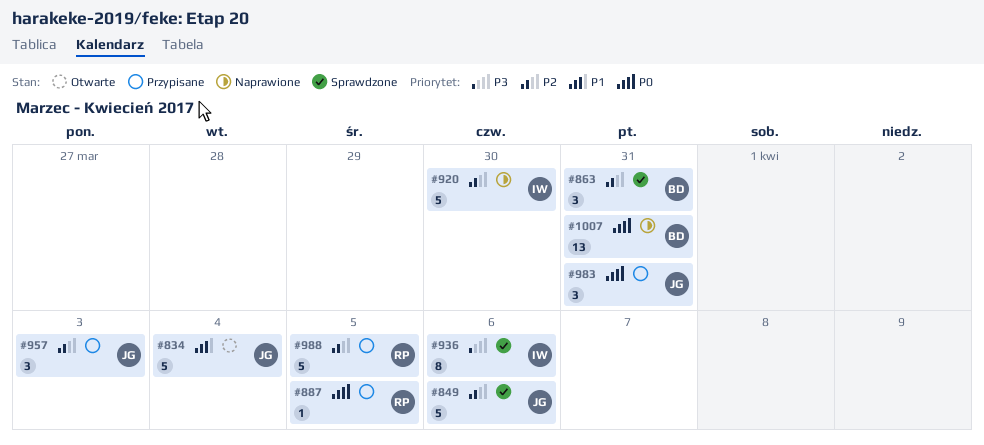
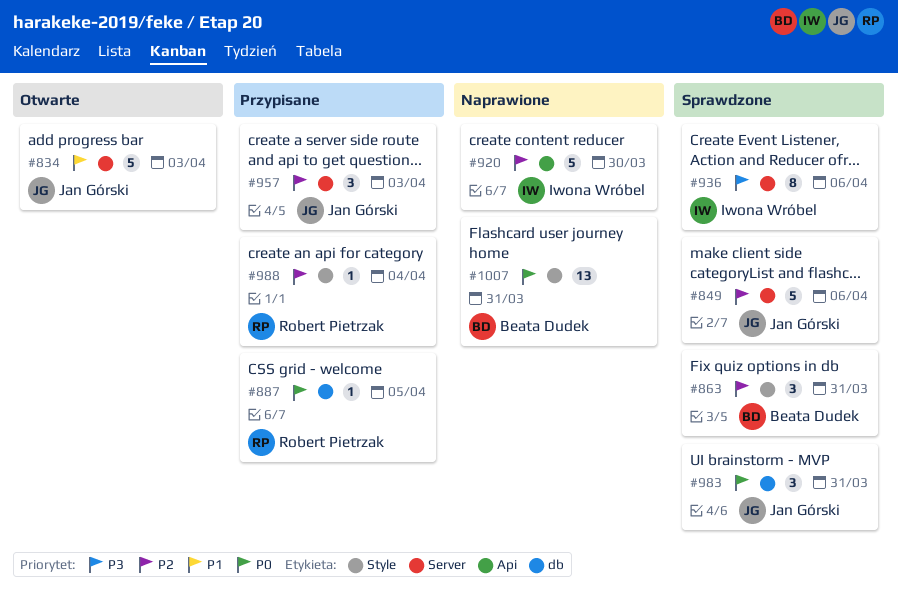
#834, due: Apr 4 -> Apr 3
#983, status: Przypisane -> Sprawdzone
#988, estimate: 5 -> 1
#988, due: Apr 5 -> Apr 4

